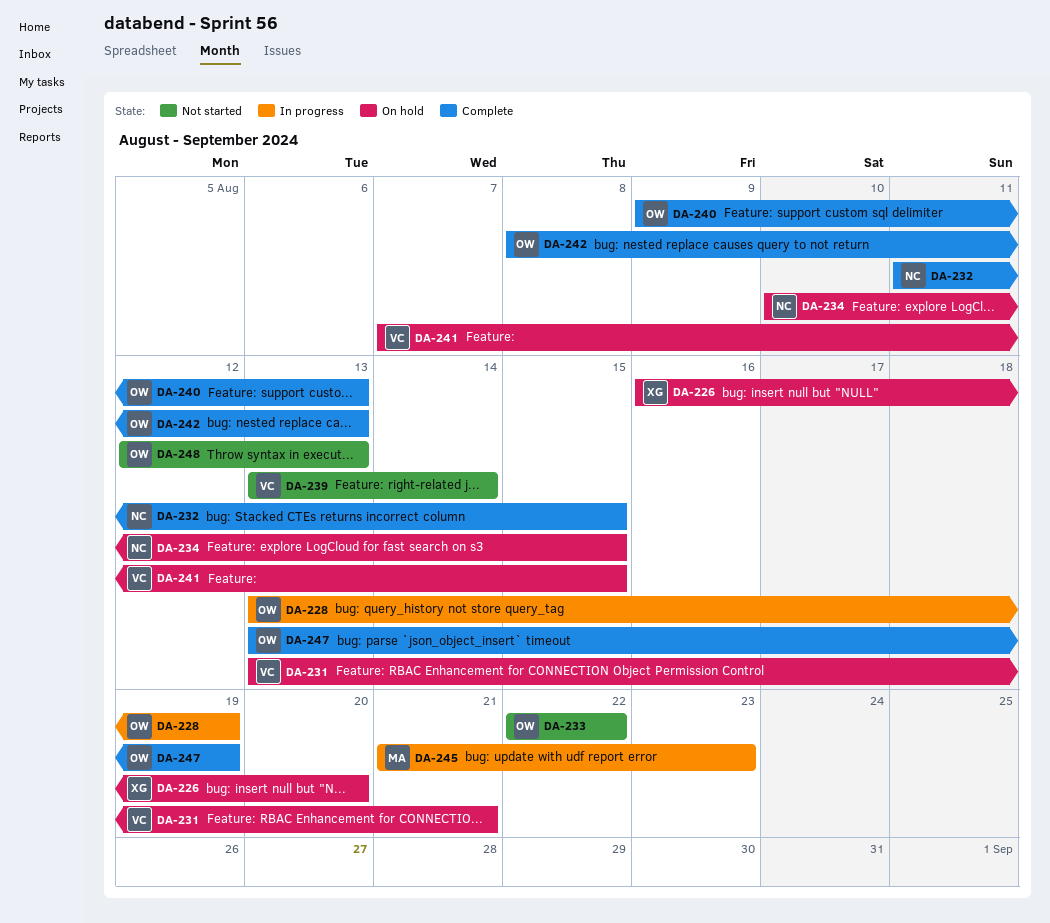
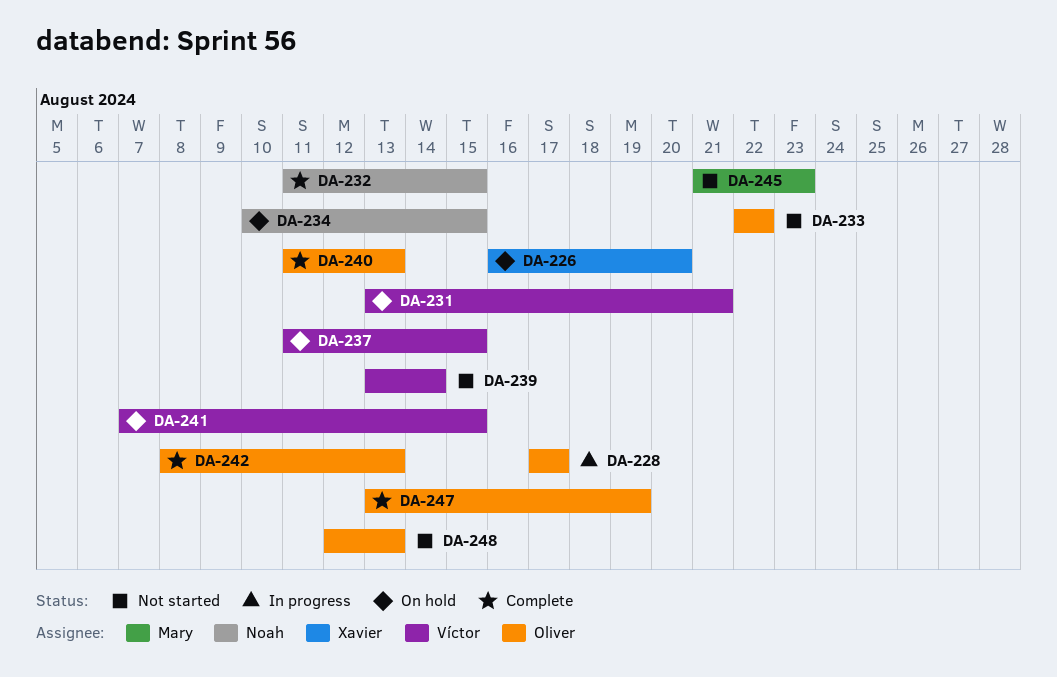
DA-228, start: Aug 13 -> Aug 17
DA-228, due: Aug 19 -> Aug 17
DA-237: none -> present
DA-240, start: Aug 9 -> Aug 11
DA-245, status: In progress -> Not started

